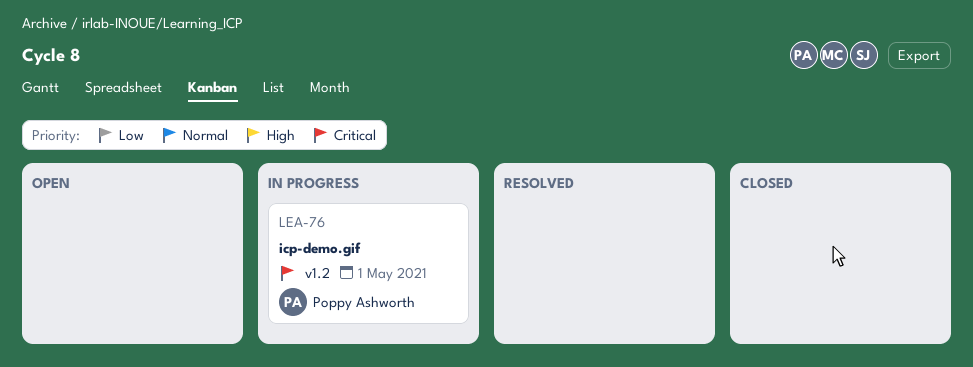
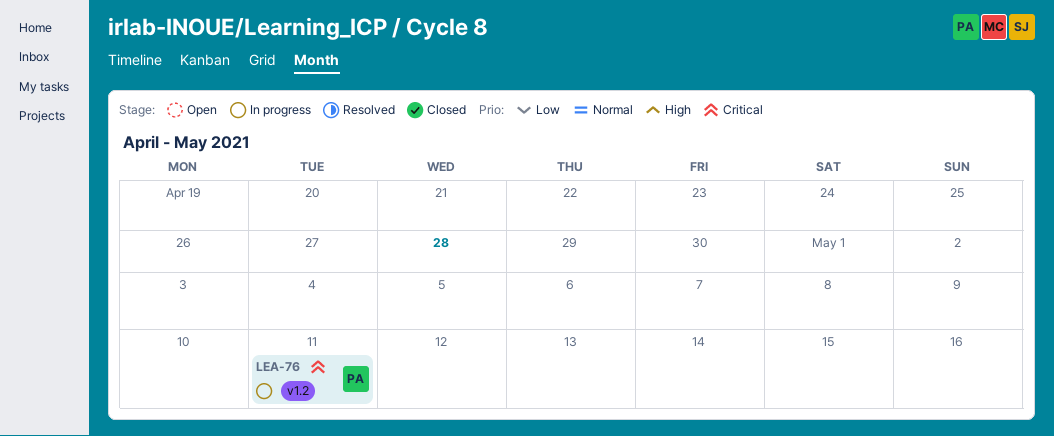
LEA-76, due: May 1 -> May 11

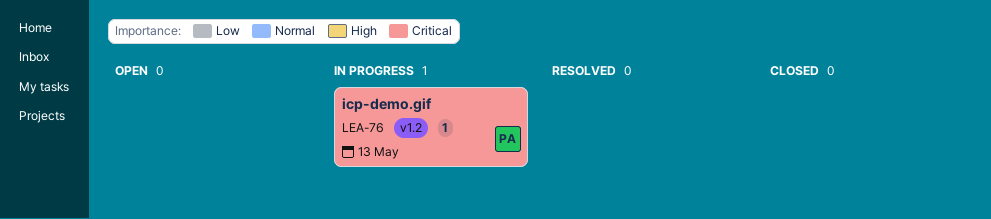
LEA-76, due: May 11 -> May 13

